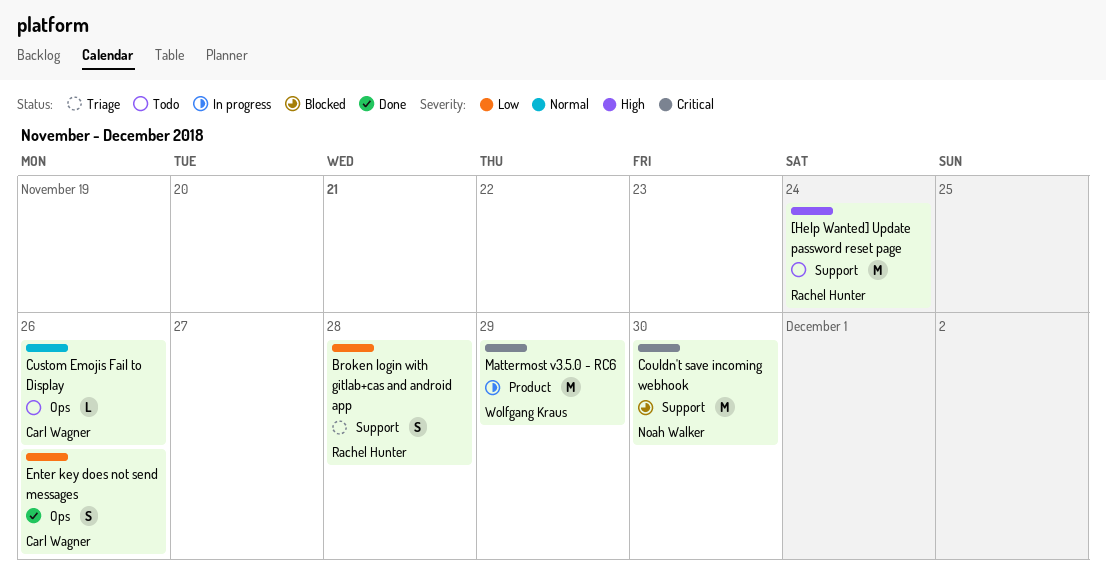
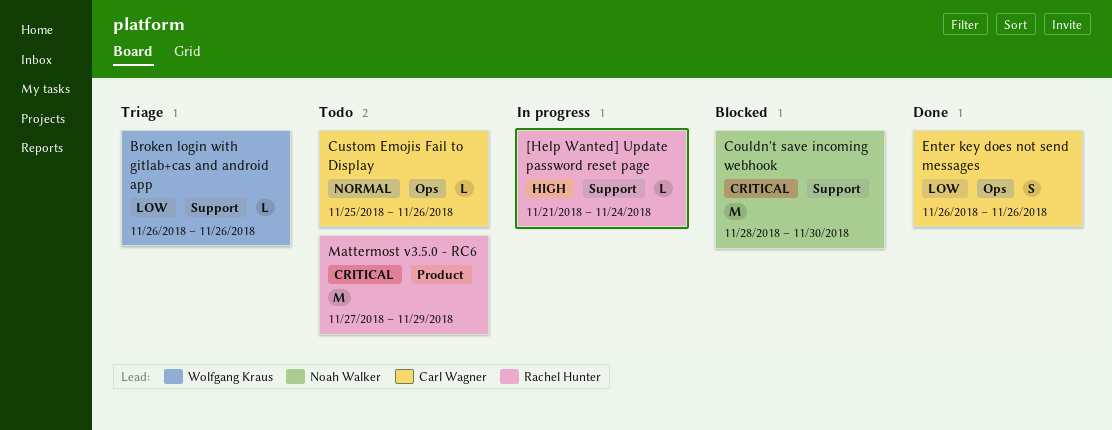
[Help Wanted] Update password reset page, status: Todo -> In progress
[Help Wanted] Update password reset page, estimate: M -> L
Broken login with gitlab+cas and android app, owner: Rachel Hunter -> Wolfgang Kraus
Broken login with gitlab+cas and android app, estimate: S -> L
Broken login with gitlab+cas and android app, due: Nov 28 -> Nov 26
Mattermost v3.5.0 - RC6, status: In progress -> Todo
Mattermost v3.5.0 - RC6, owner: Wolfgang Kraus -> Rachel Hunter

